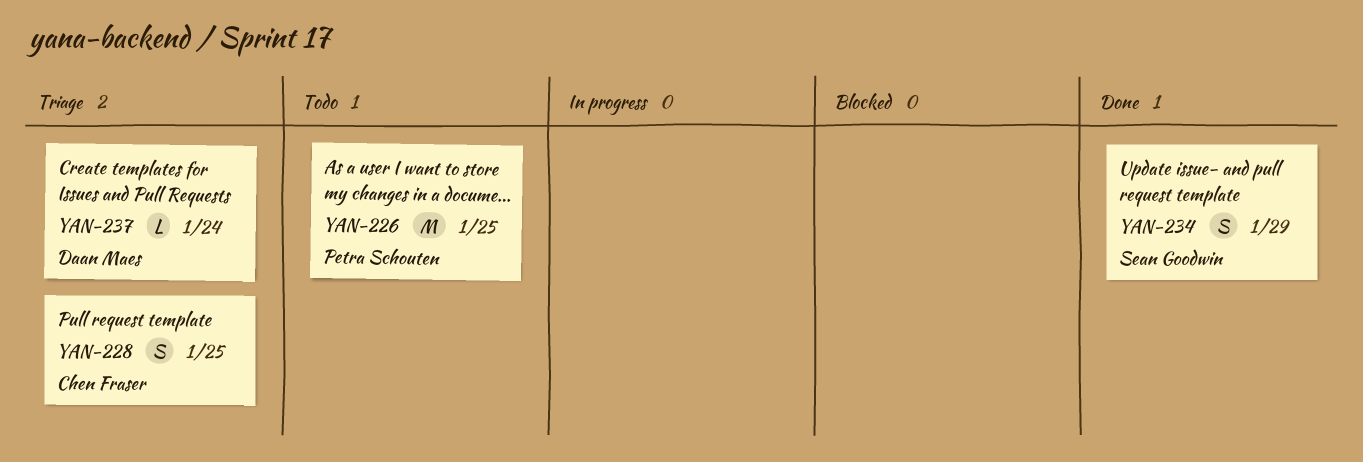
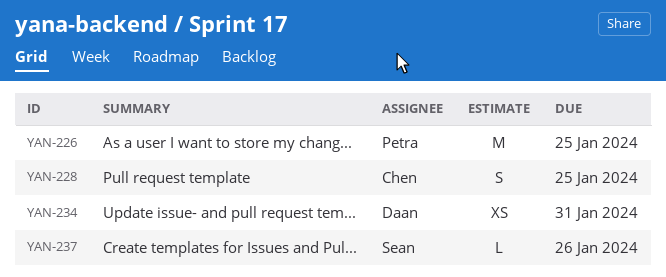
YAN-234, owner: Sean Goodwin -> Daan Maes
YAN-234, estimate: S -> XS
YAN-234, due: Jan 29 -> Jan 31
YAN-237, owner: Daan Maes -> Sean Goodwin
YAN-237, due: Jan 24 -> Jan 26

